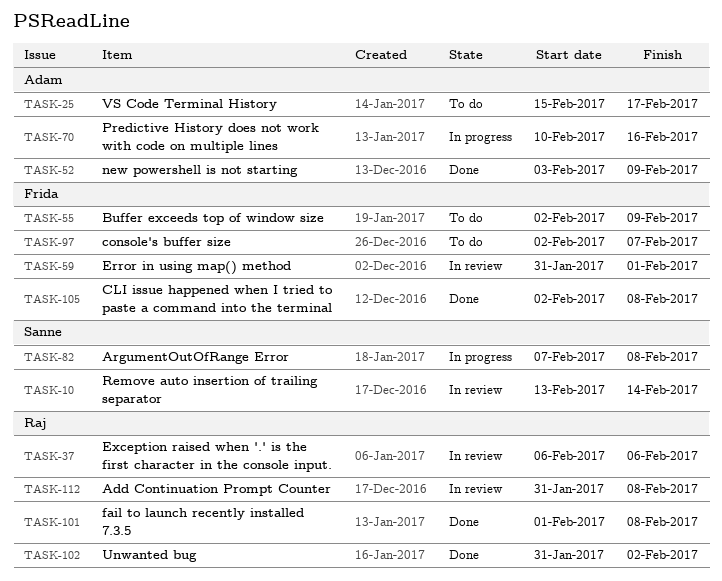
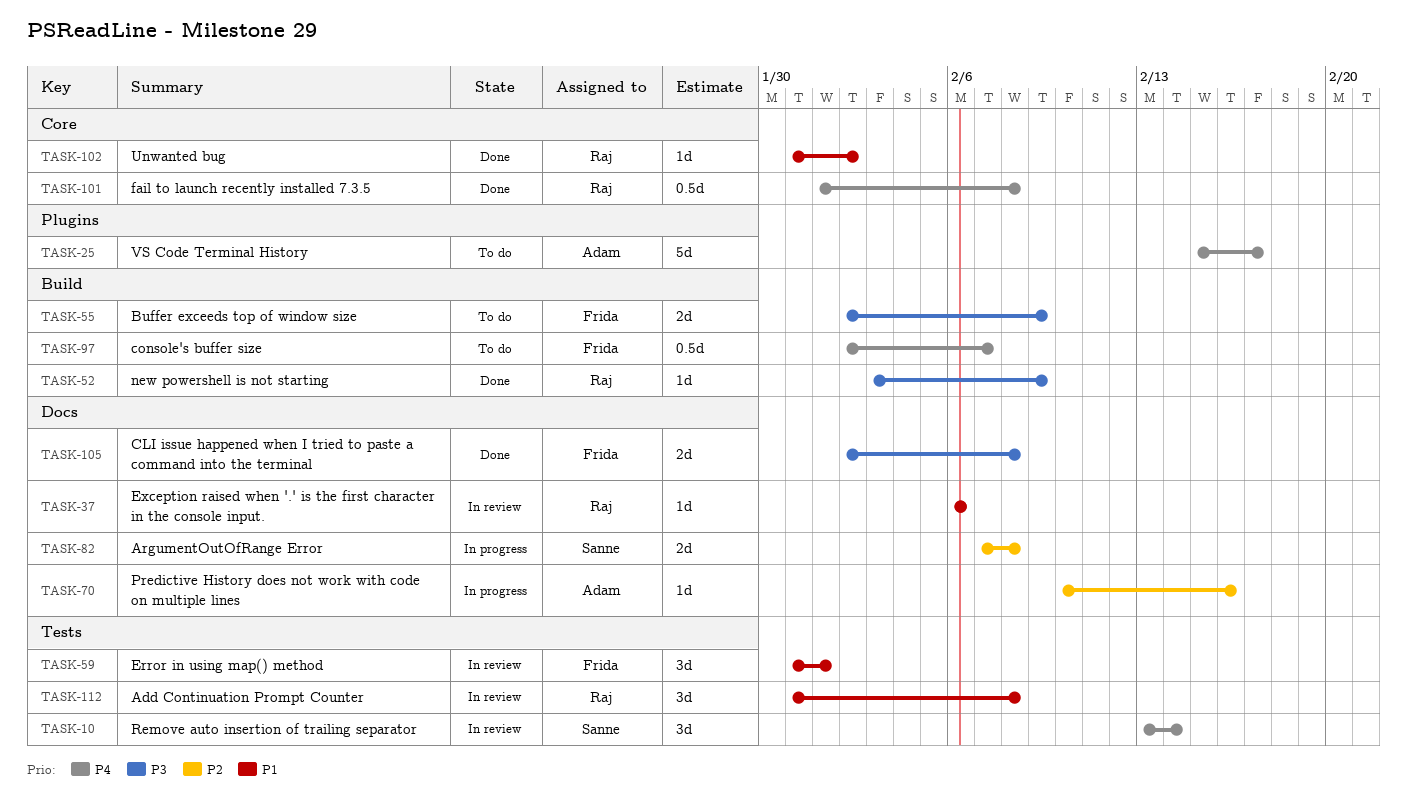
TASK-52, owner: Adam -> Raj

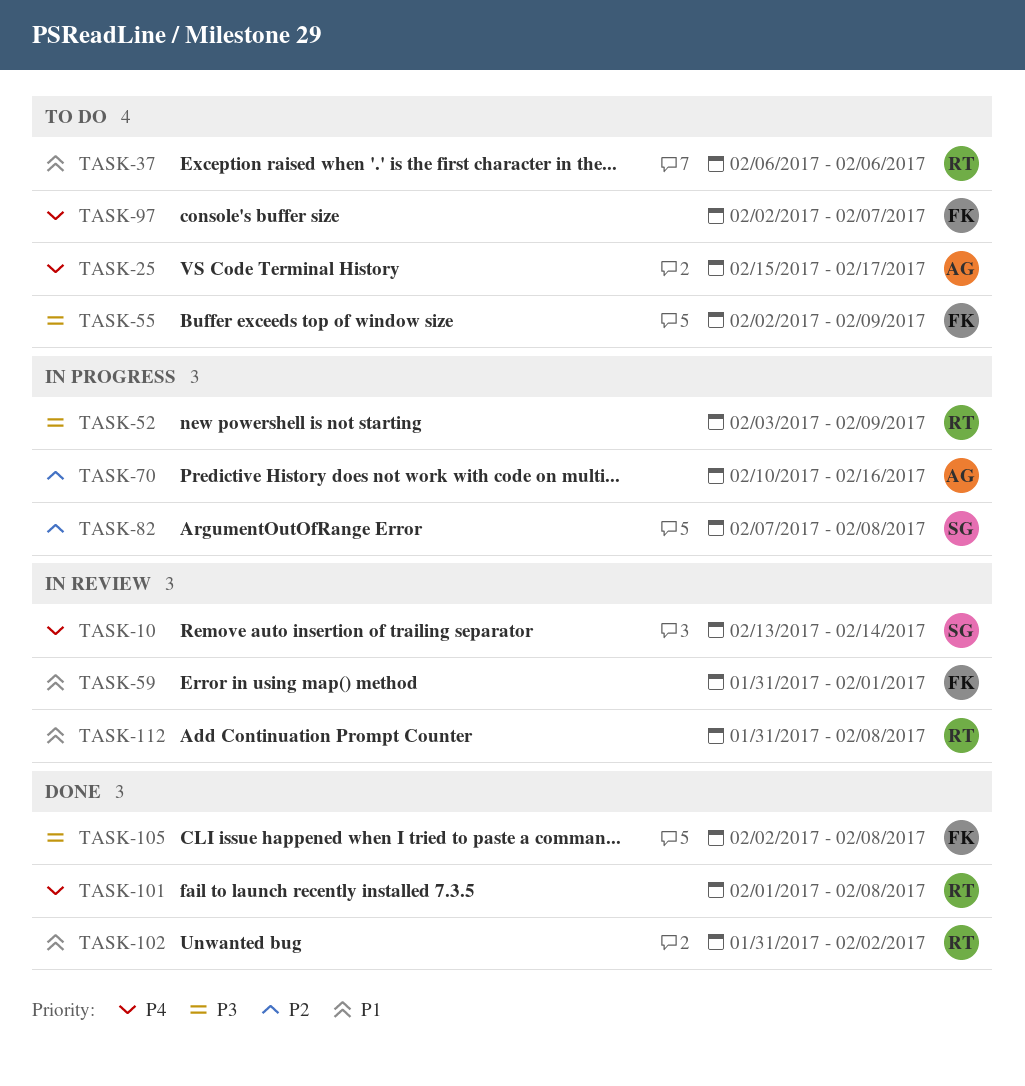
TASK-37, status: In review -> To do
TASK-52, status: Done -> In progress

